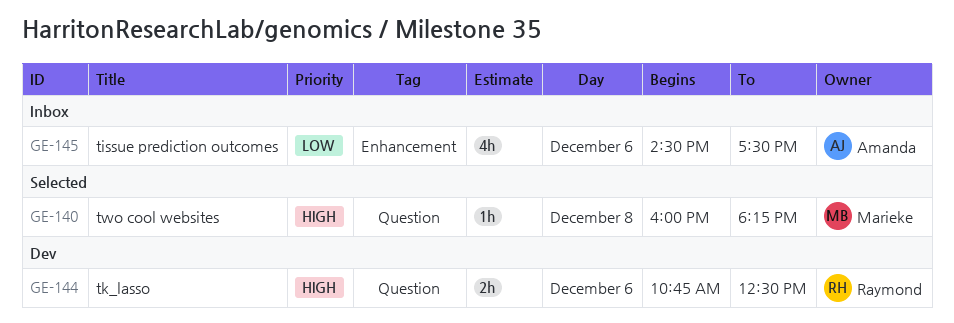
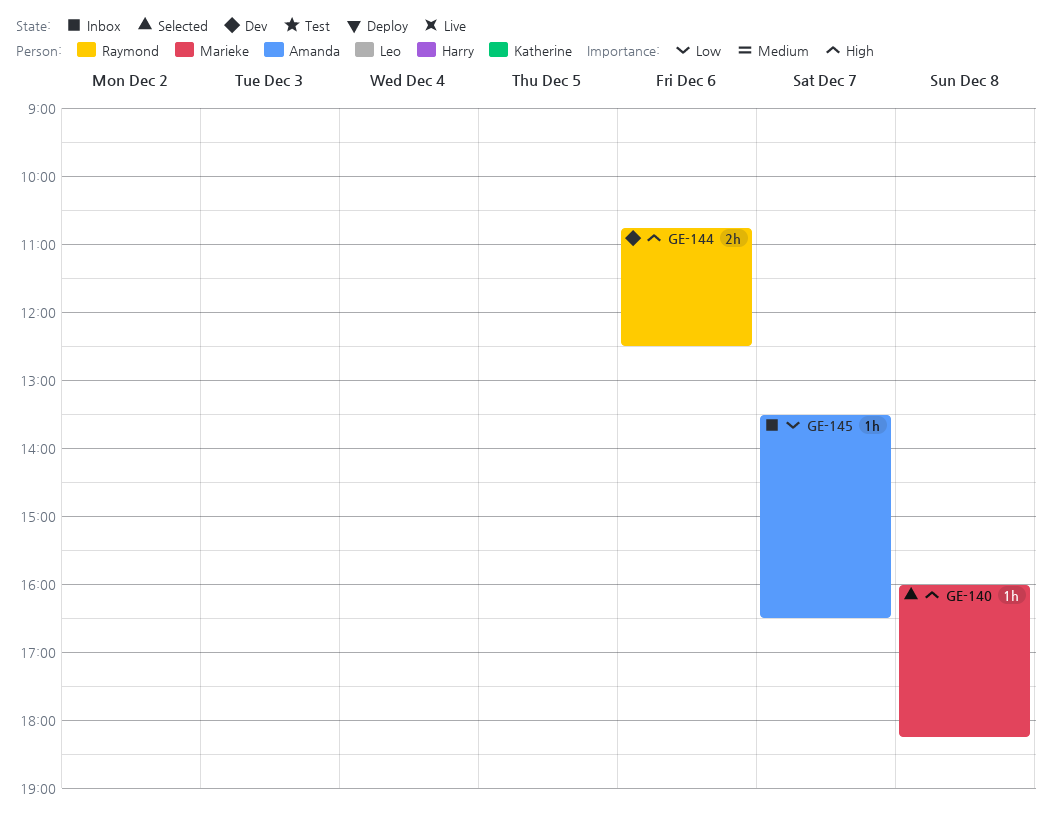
GE-145, estimate: 4h -> 1h
GE-145, day: Dec 6 -> Dec 7
GE-145, begins: 14:30 -> 13:30
GE-145, ends: 17:30 -> 16:30

